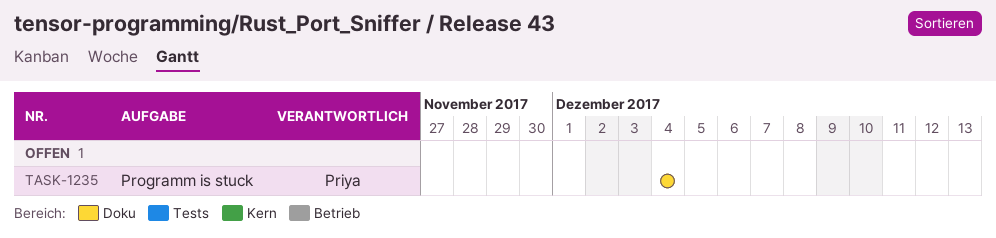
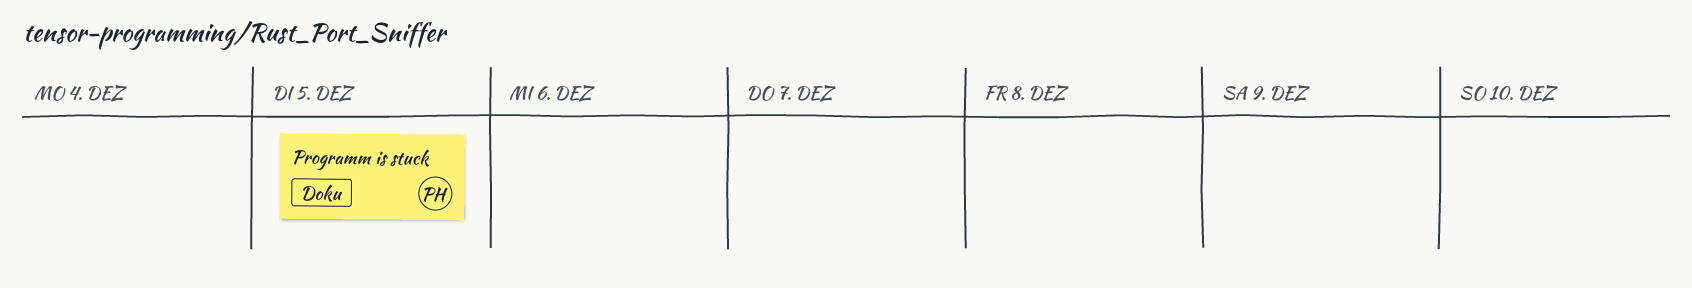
Programm is stuck, due: Dec 4 -> Dec 5

